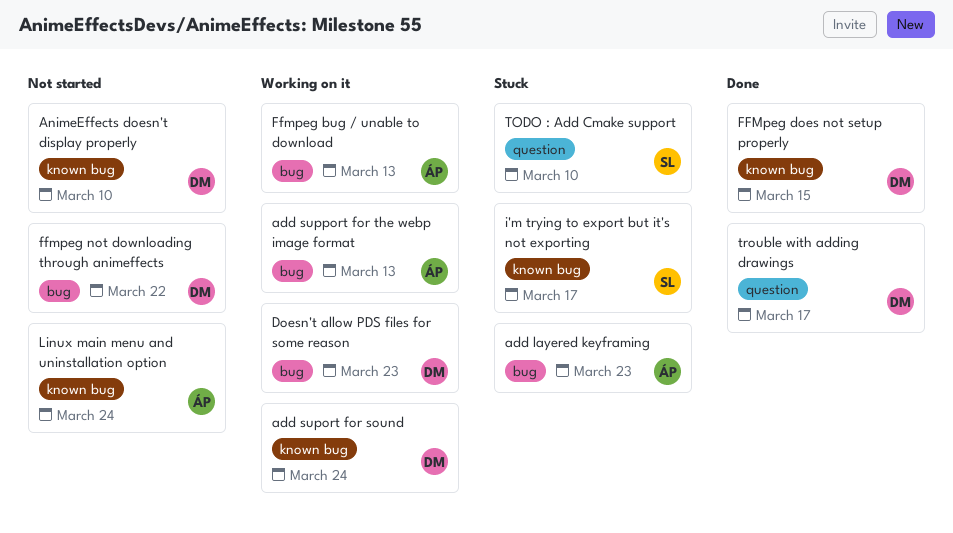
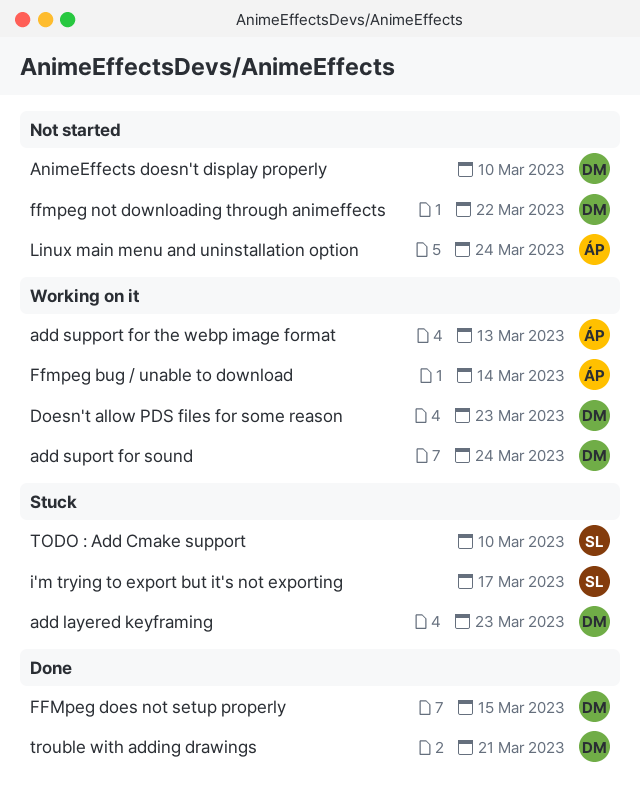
add layered keyframing, owner: ÁP -> DM
Ffmpeg bug / unable to download, due: Mar 13 -> Mar 14
trouble with adding drawings, due: Mar 17 -> Mar 21

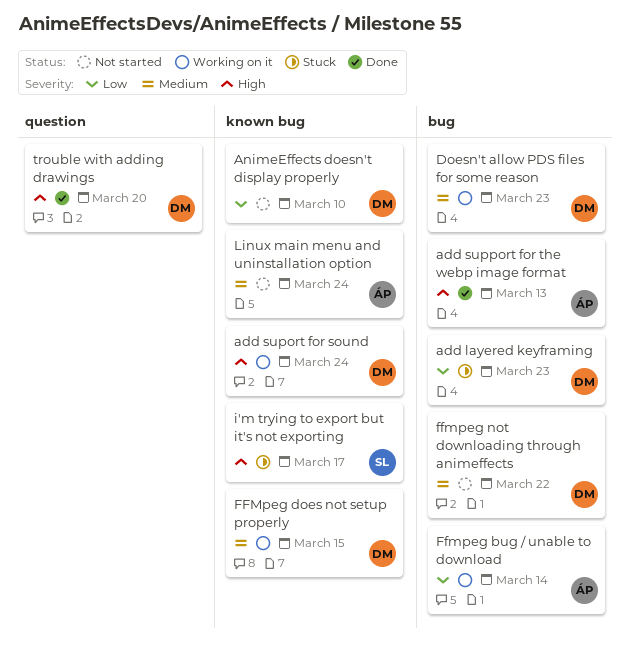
add support for the webp image format, status: Working on it -> Done
FFMpeg does not setup properly, status: Done -> Working on it
TODO : Add Cmake support: present -> none
trouble with adding drawings, due: Mar 21 -> Mar 20

